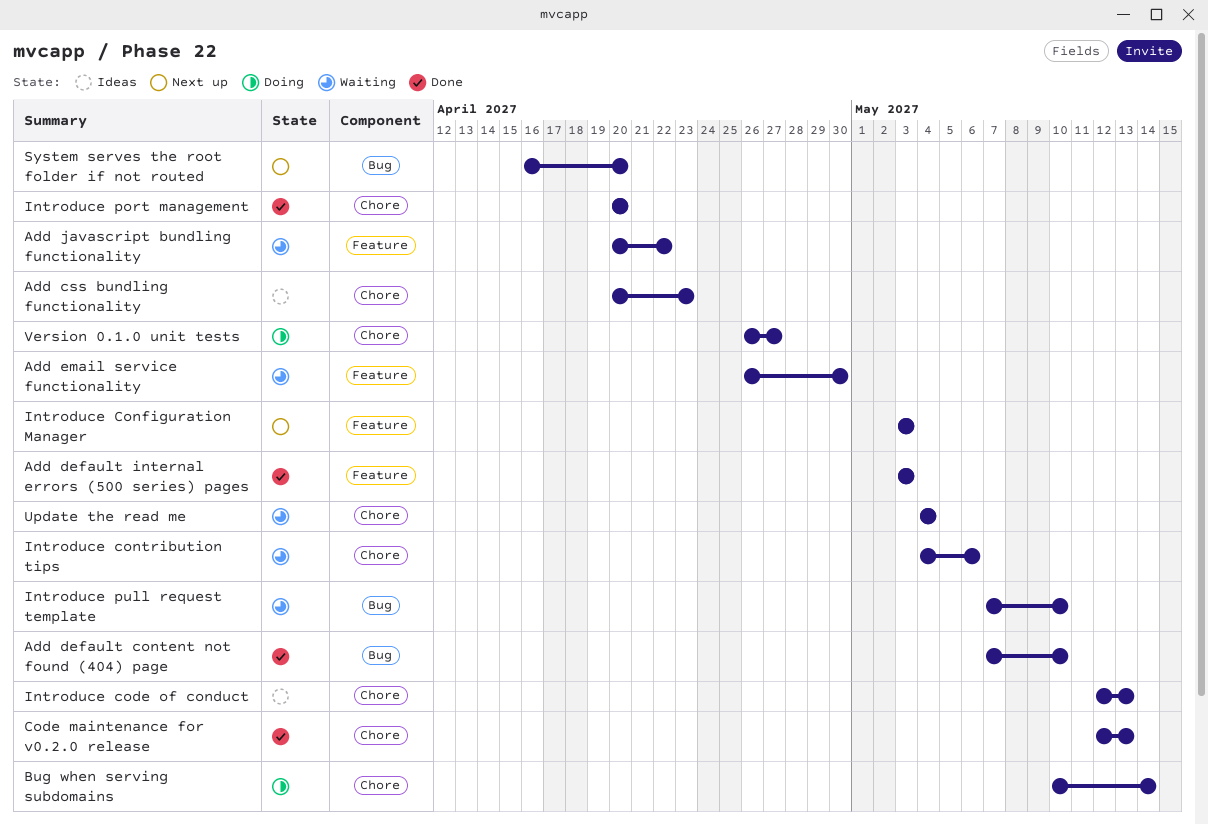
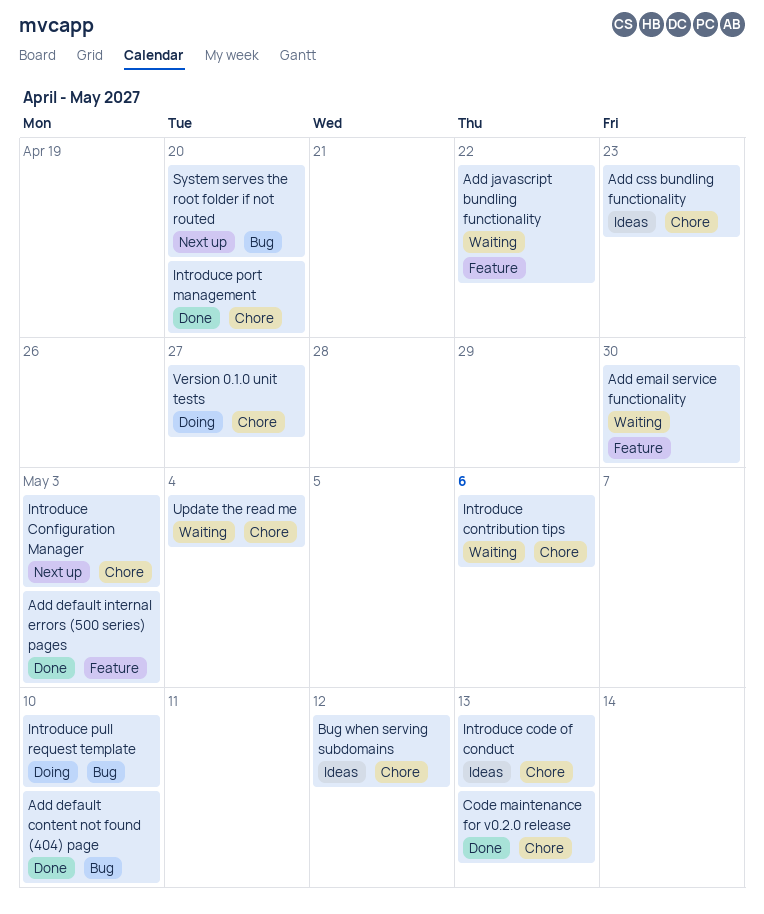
Bug when serving subdomains, status: Doing -> Ideas
Bug when serving subdomains, due: May 14 -> May 12
Introduce Configuration Manager, label: Feature -> Chore
Introduce pull request template, status: Waiting -> Doing

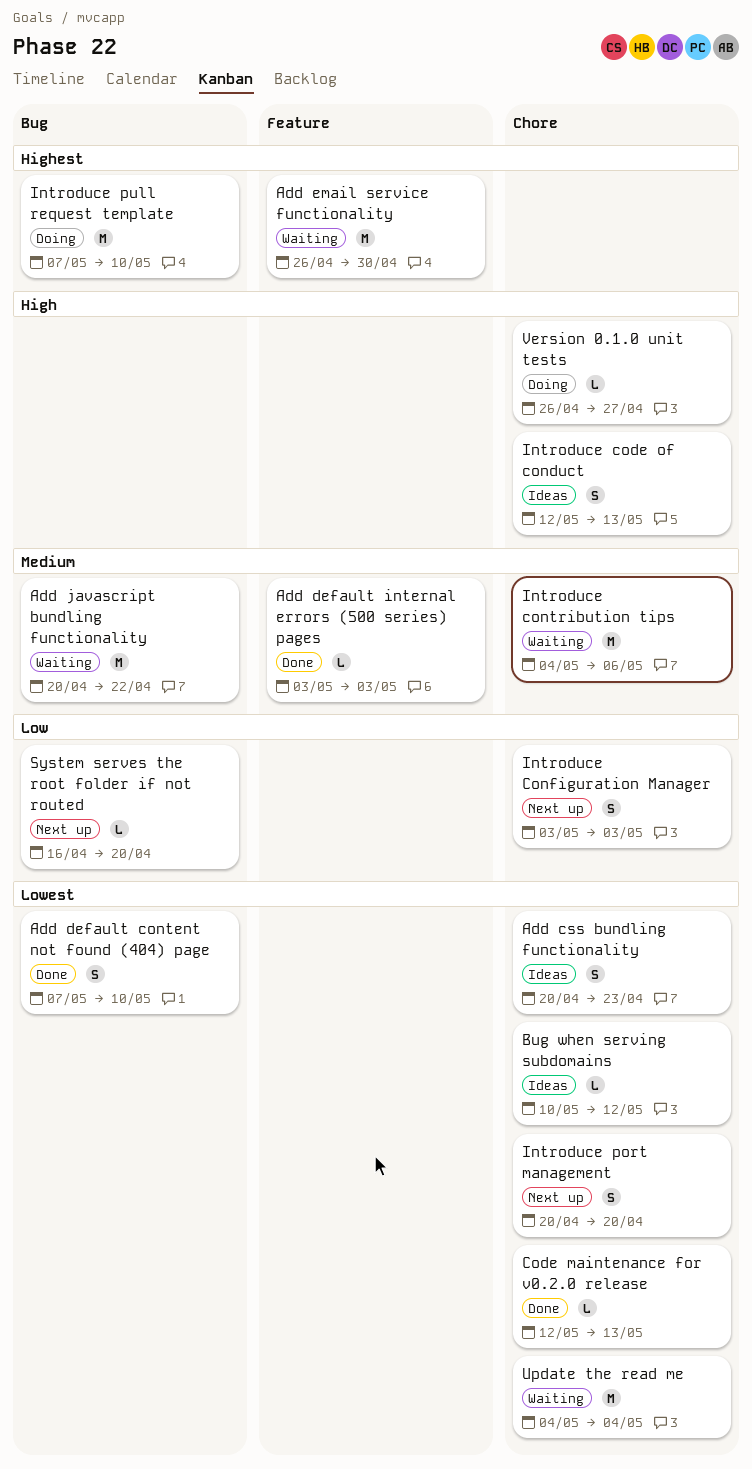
Add javascript bundling functionality, label: Feature -> Bug
Introduce port management, status: Done -> Next up

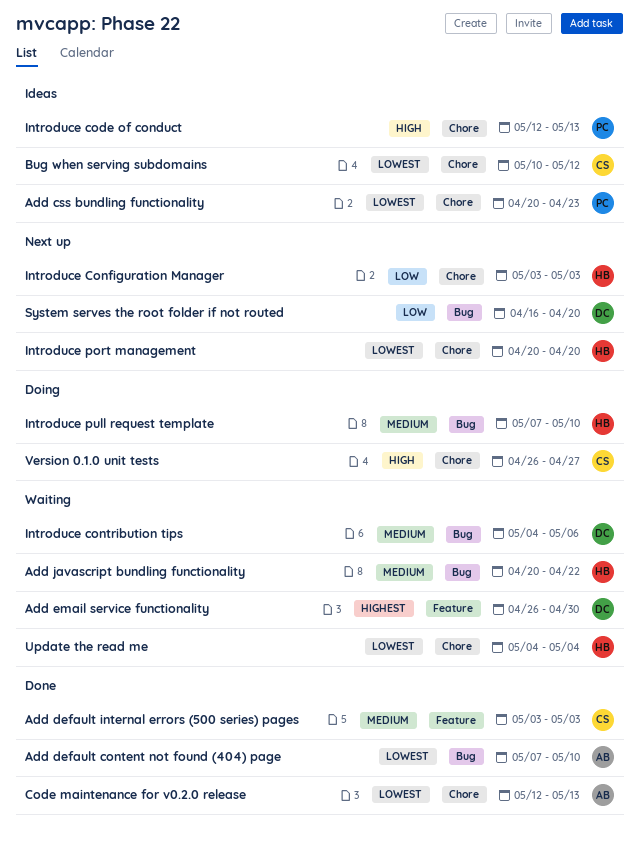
Introduce contribution tips, label: Chore -> Bug
Introduce pull request template, priority: Highest -> Medium

